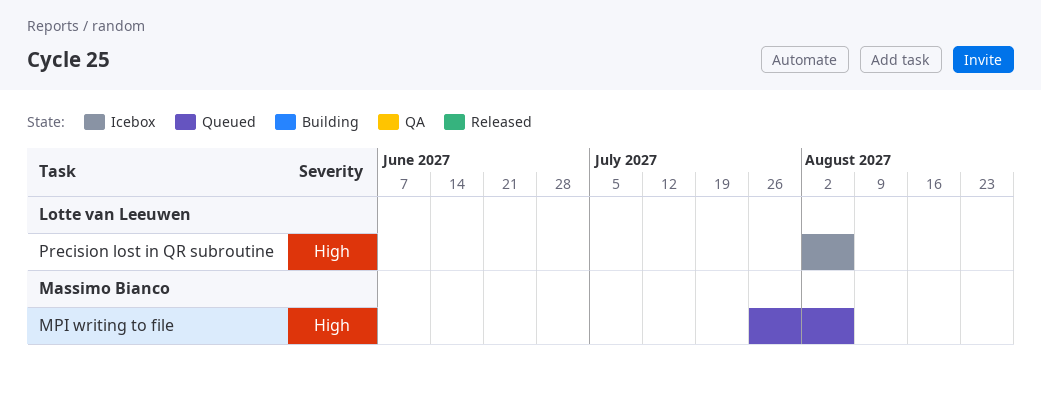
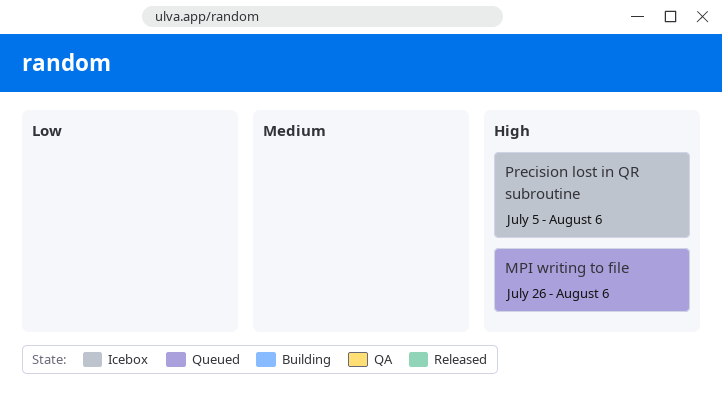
Precision lost in QR subroutine, start: Aug 2 -> Jul 5

